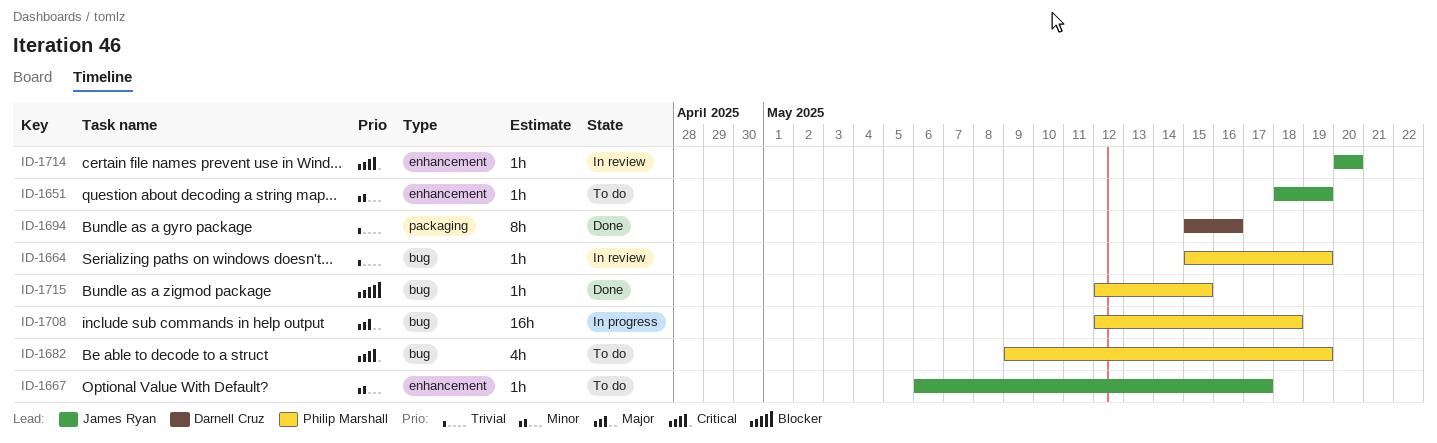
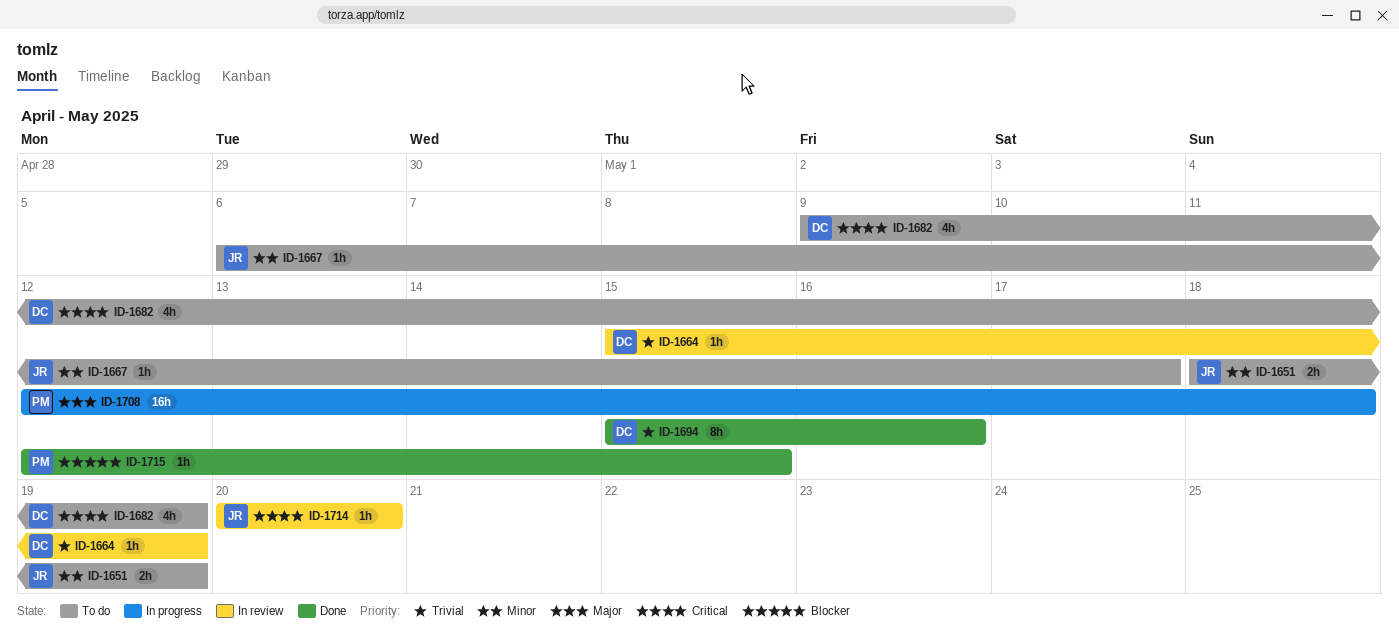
ID-1651, estimate: 1h -> 2h
ID-1664, owner: Philip Marshall -> Darnell Cruz
ID-1682, owner: Philip Marshall -> Darnell Cruz

